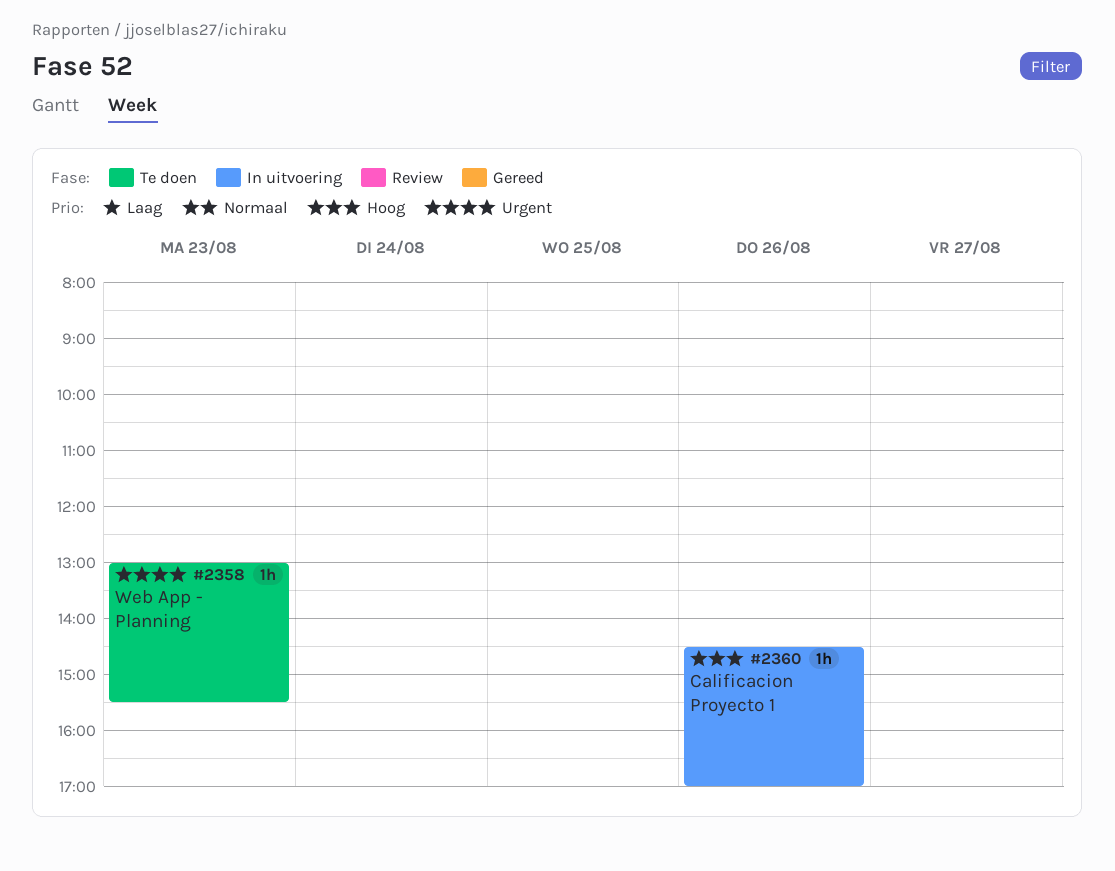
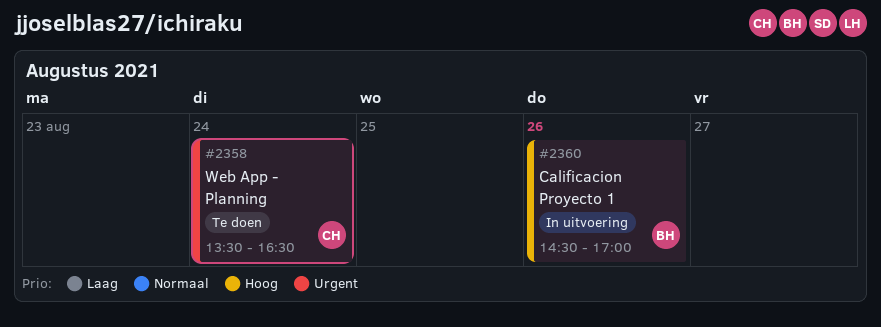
#2358, day: Aug 23 -> Aug 24
#2358, begins: 13:00 -> 13:30
#2358, ends: 15:30 -> 16:30

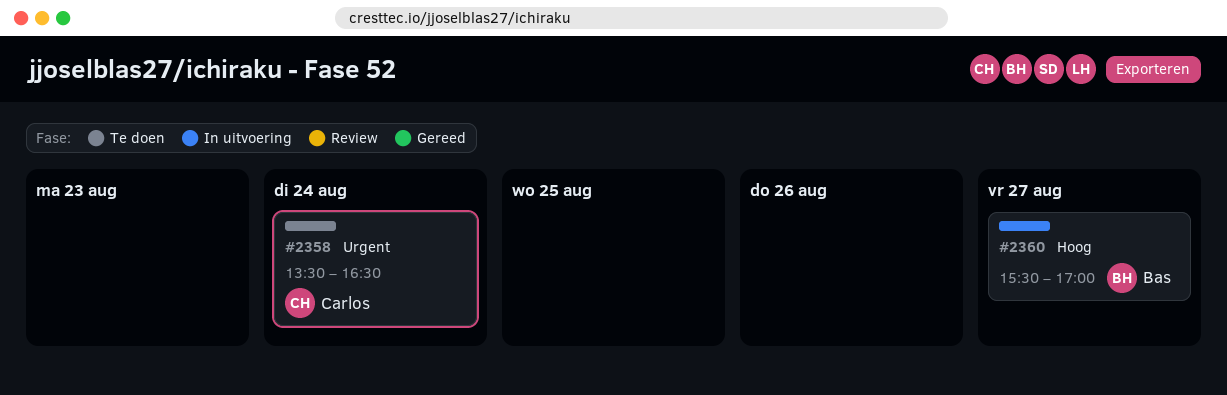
#2360, day: Aug 26 -> Aug 27
#2360, begins: 14:30 -> 15:30

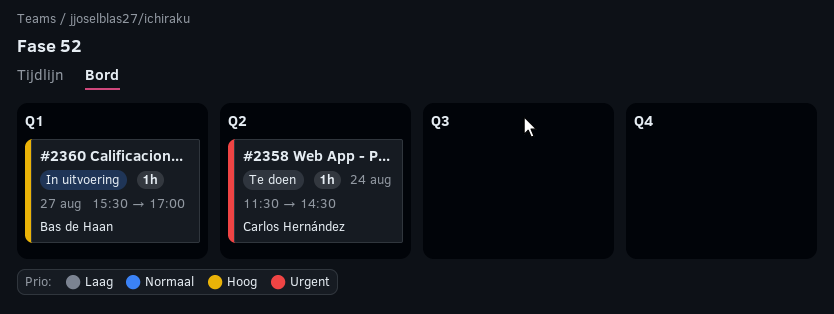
#2358, begins: 13:30 -> 11:30
#2358, ends: 16:30 -> 14:30

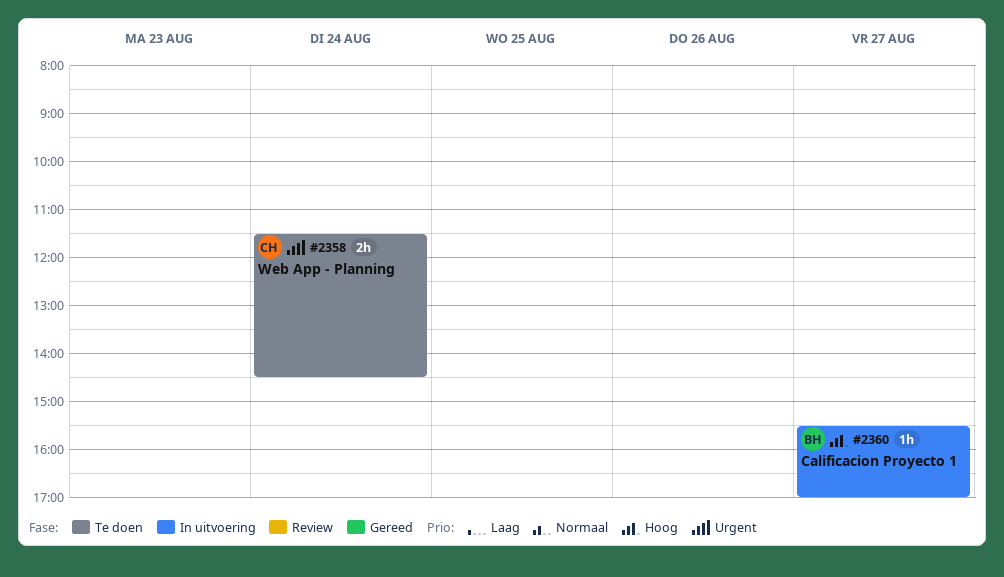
#2358, estimate: 1h -> 2h

